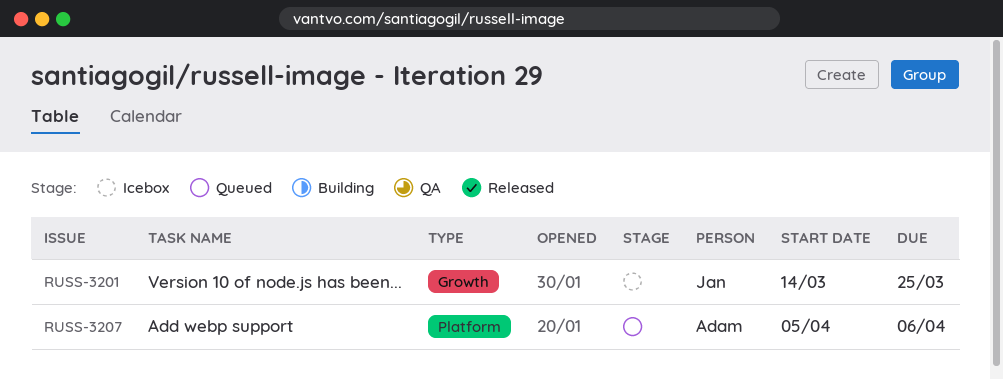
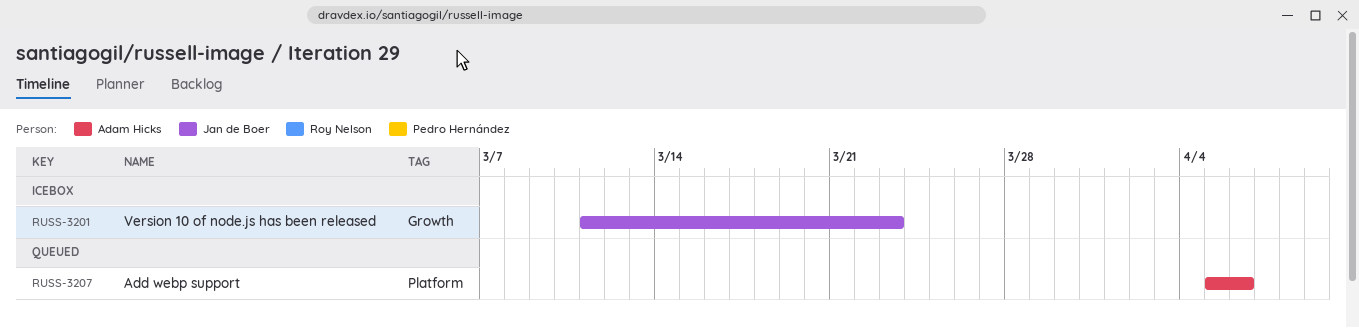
RUSS-3201, start: Mar 14 -> Mar 11
RUSS-3201, due: Mar 25 -> Mar 23

